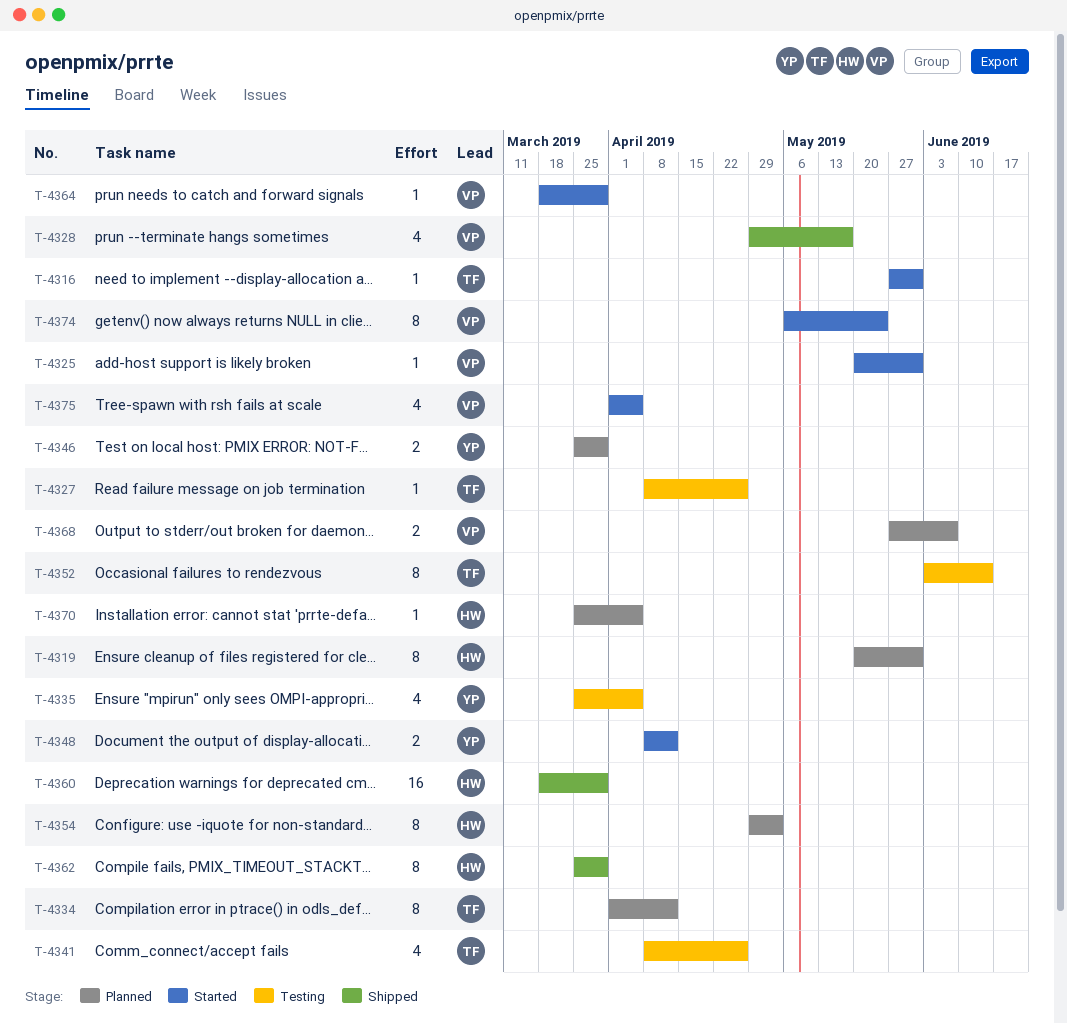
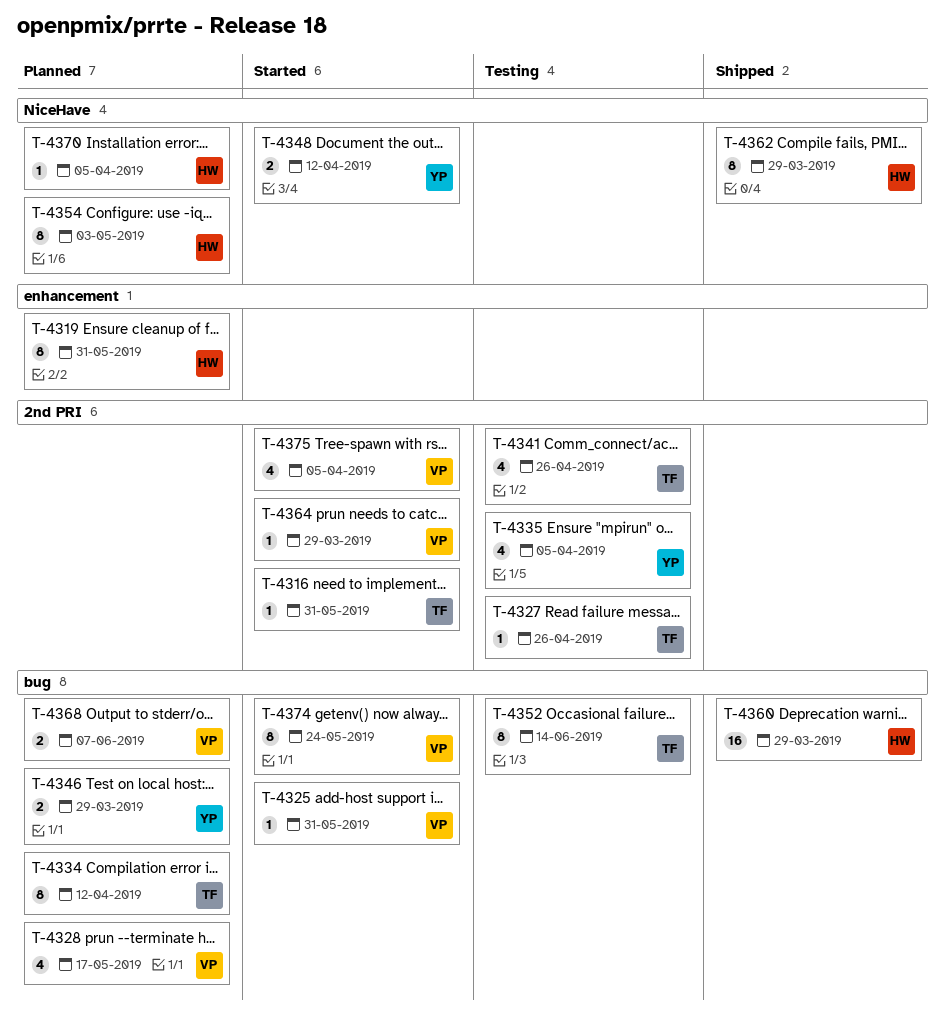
T-4328, status: Shipped -> Planned

